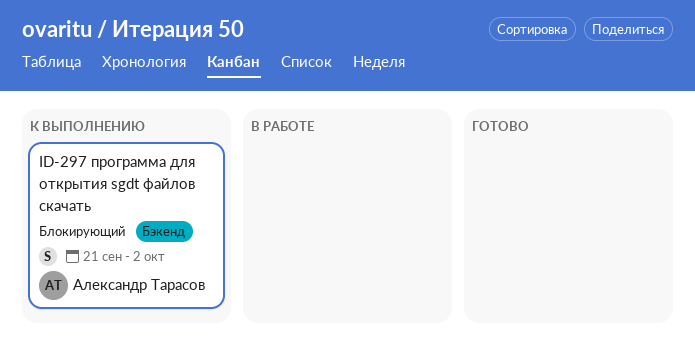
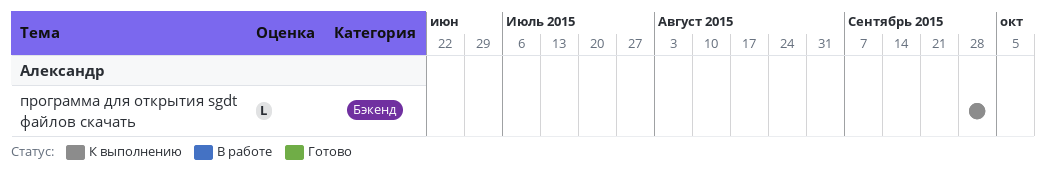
программа для открытия sgdt файлов скачать, estimate: S -> L
программа для открытия sgdt файлов скачать, start: Sep 21 -> Sep 28

